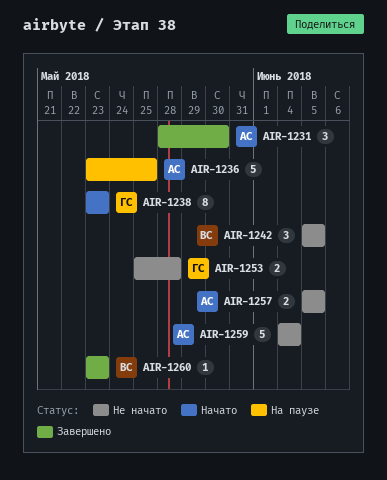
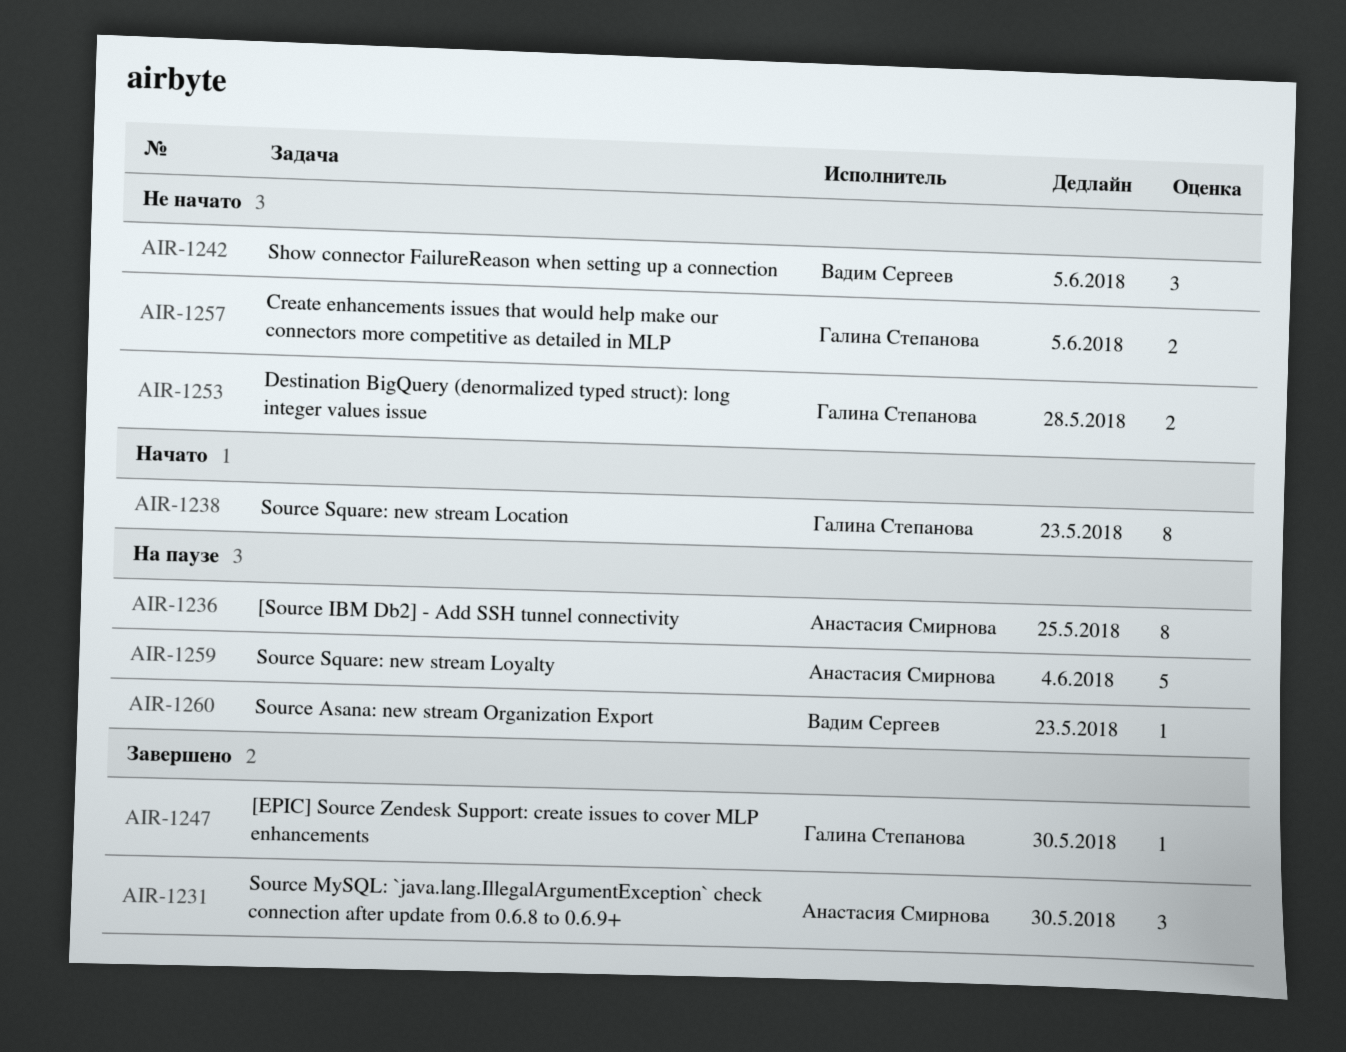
AIR-1236, estimate: 5 -> 8
AIR-1247: none -> present
AIR-1257, owner: Анастасия Смирнова -> Галина Степанова
AIR-1259, status: Не начато -> На паузе
AIR-1260, status: Завершено -> На паузе

